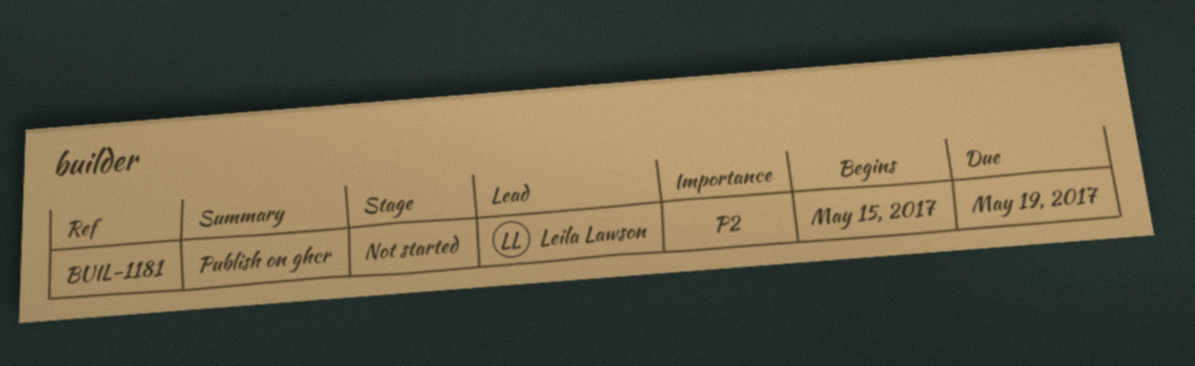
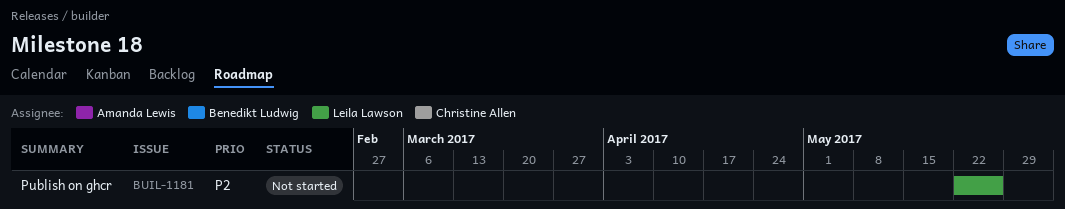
BUIL-1181, start: May 15 -> May 22
BUIL-1181, due: May 19 -> May 26

